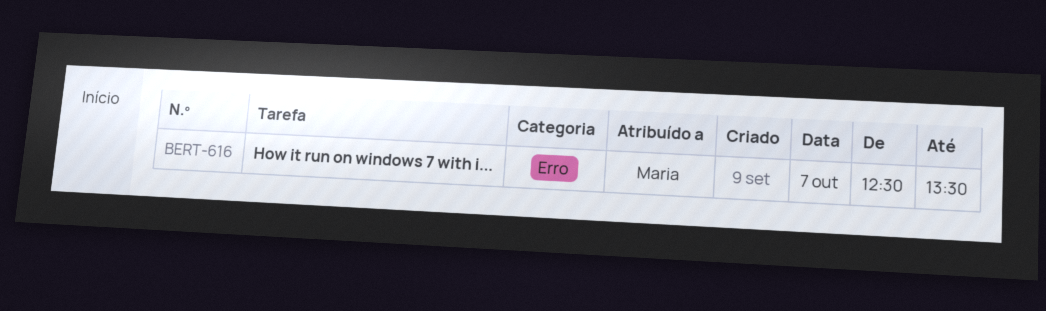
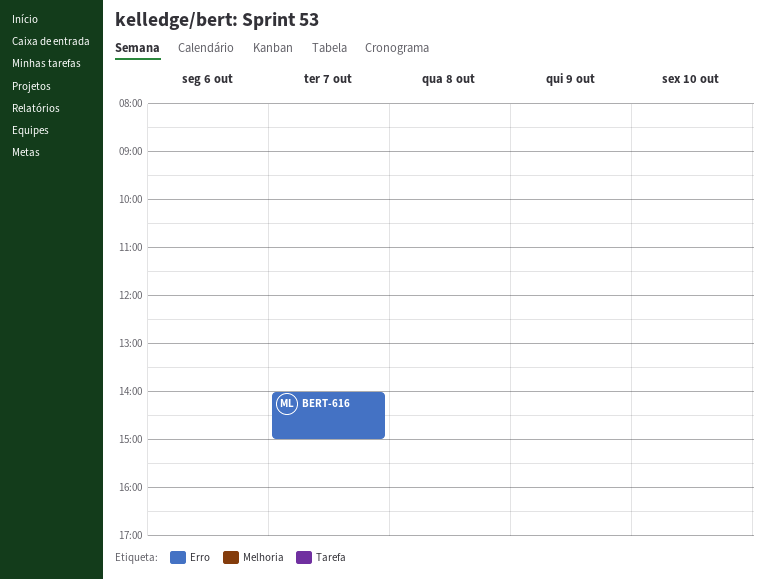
BERT-616, begins: 12:30 -> 14:00
BERT-616, ends: 13:30 -> 15:00

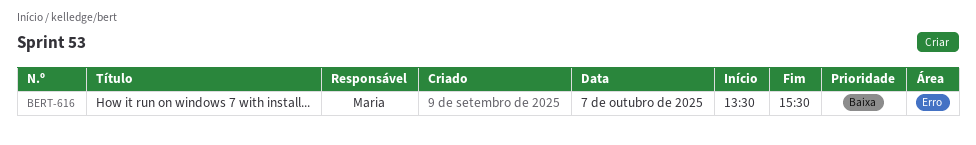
BERT-616, begins: 14:00 -> 13:30
BERT-616, ends: 15:00 -> 15:30

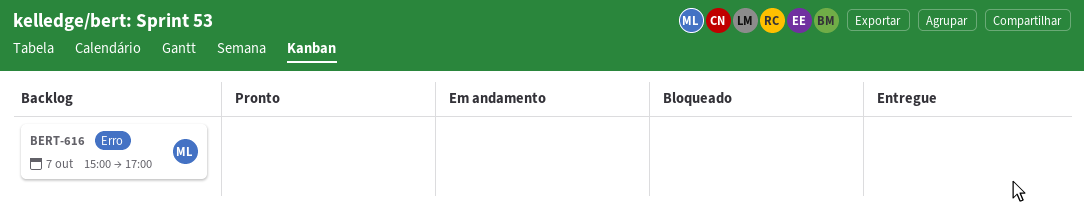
BERT-616, begins: 13:30 -> 15:00
BERT-616, ends: 15:30 -> 17:00

